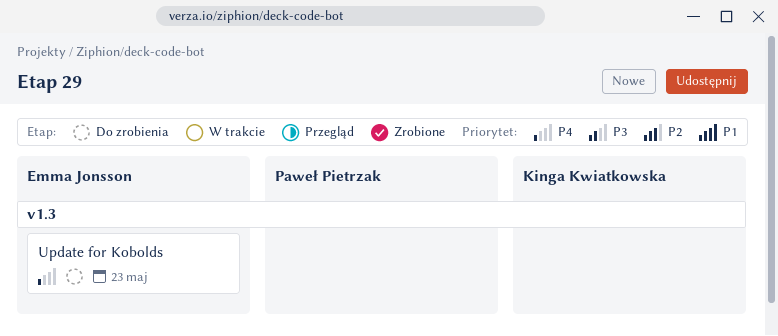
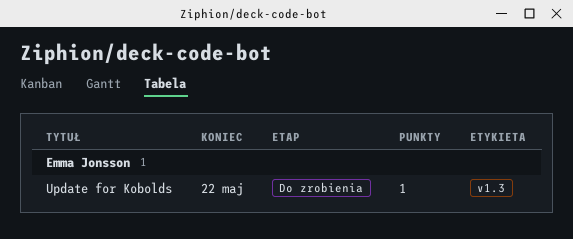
Update for Kobolds, due: May 23 -> May 22

